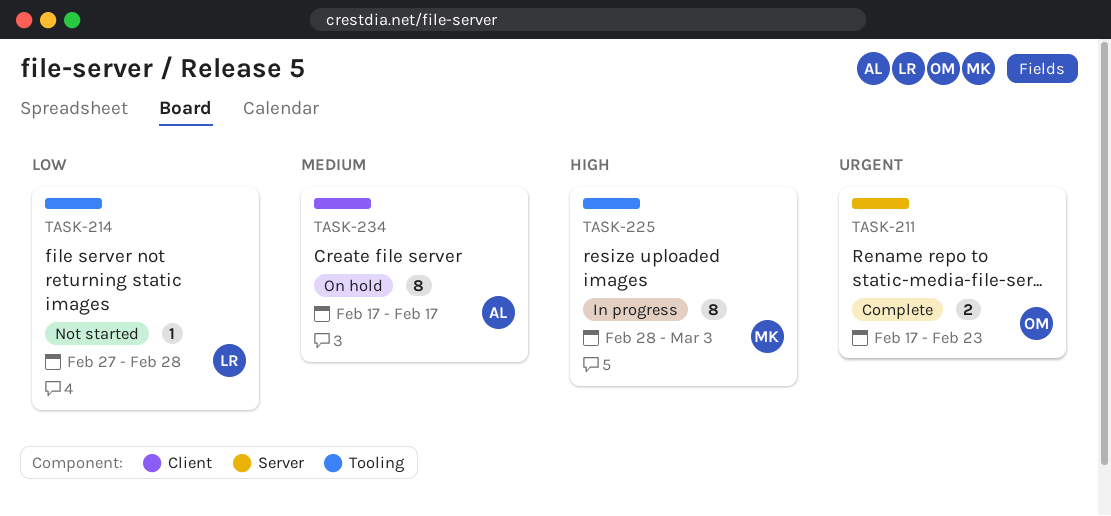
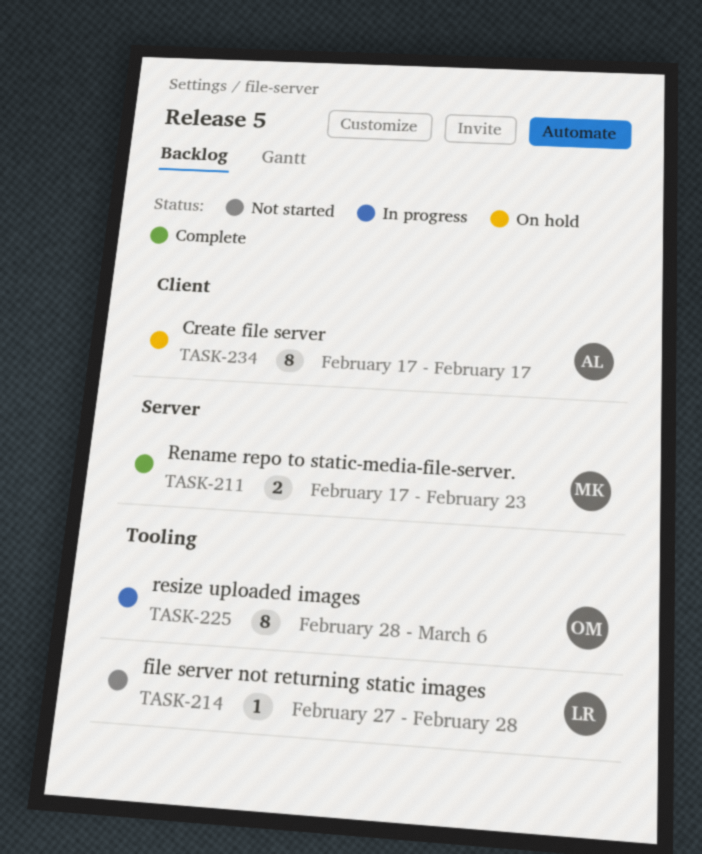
TASK-211, owner: OM -> MK
TASK-225, owner: MK -> OM
TASK-225, due: Mar 3 -> Mar 6

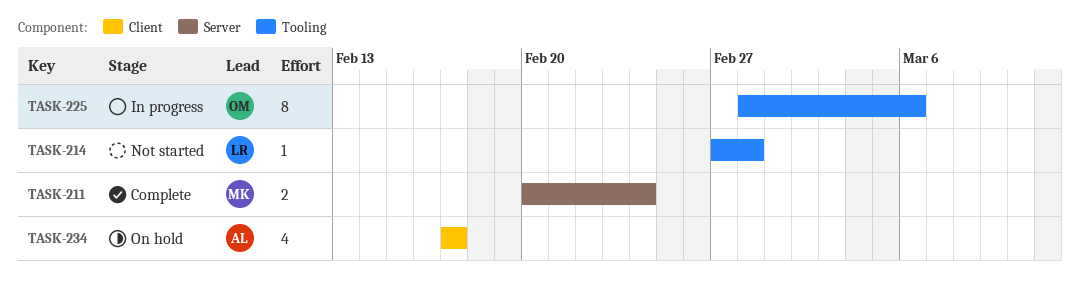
TASK-211, start: Feb 17 -> Feb 20
TASK-211, due: Feb 23 -> Feb 24
TASK-234, estimate: 8 -> 4

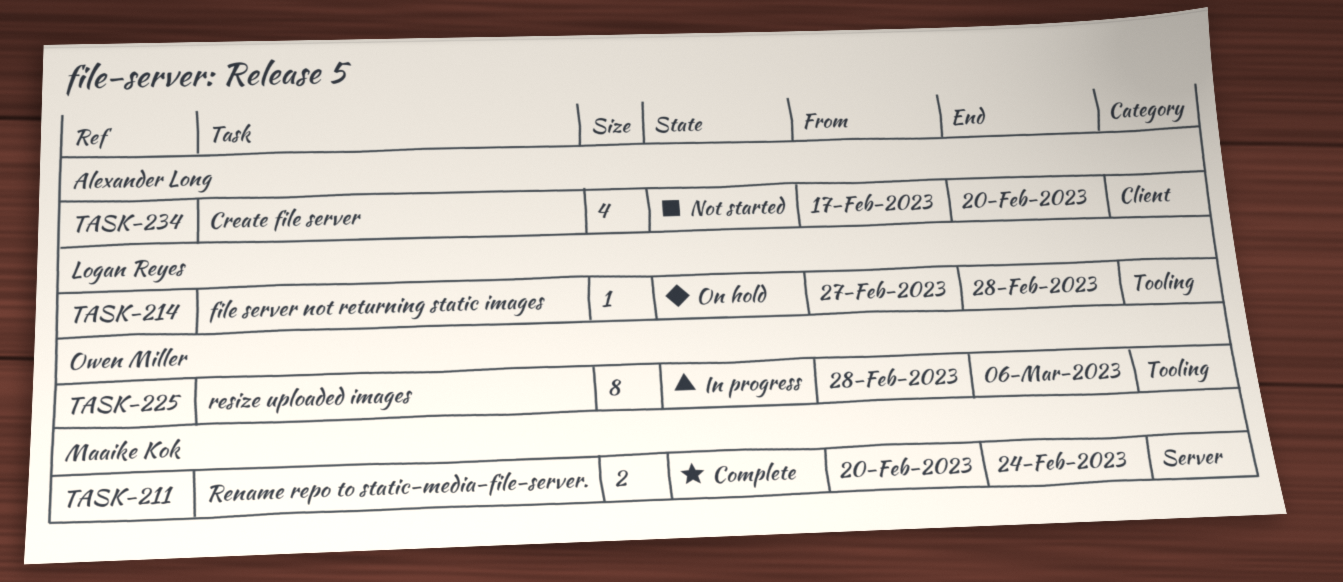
TASK-214, status: Not started -> On hold
TASK-234, status: On hold -> Not started
TASK-234, due: Feb 17 -> Feb 20

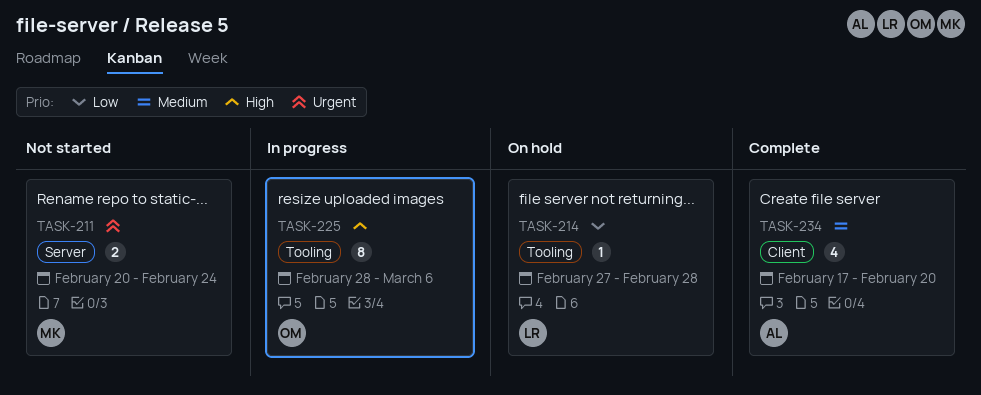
TASK-211, status: Complete -> Not started
TASK-234, status: Not started -> Complete

